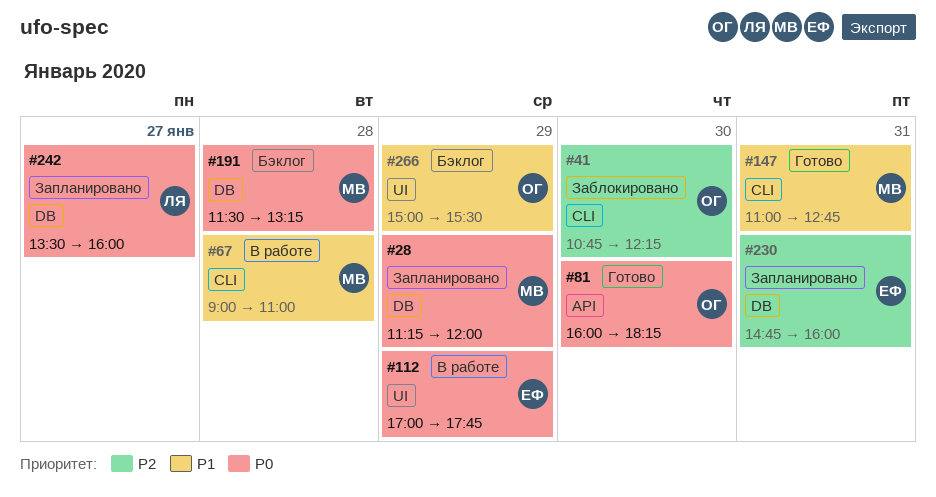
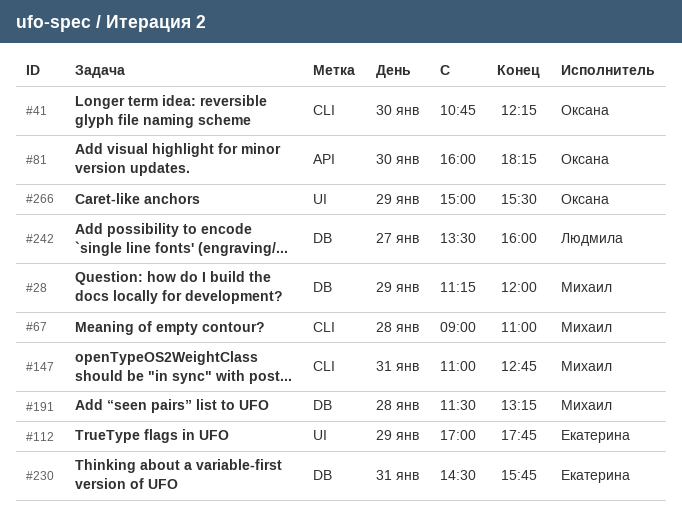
#230, begins: 14:45 -> 14:30
#230, ends: 16:00 -> 15:45

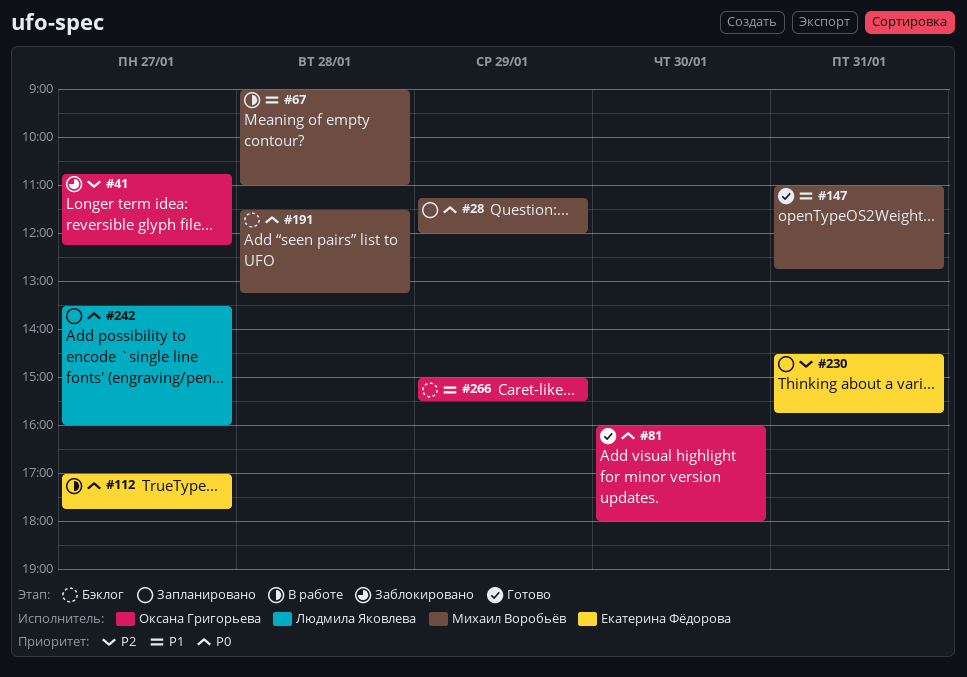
#41, day: Jan 30 -> Jan 27
#81, ends: 18:15 -> 18:00
#112, day: Jan 29 -> Jan 27

